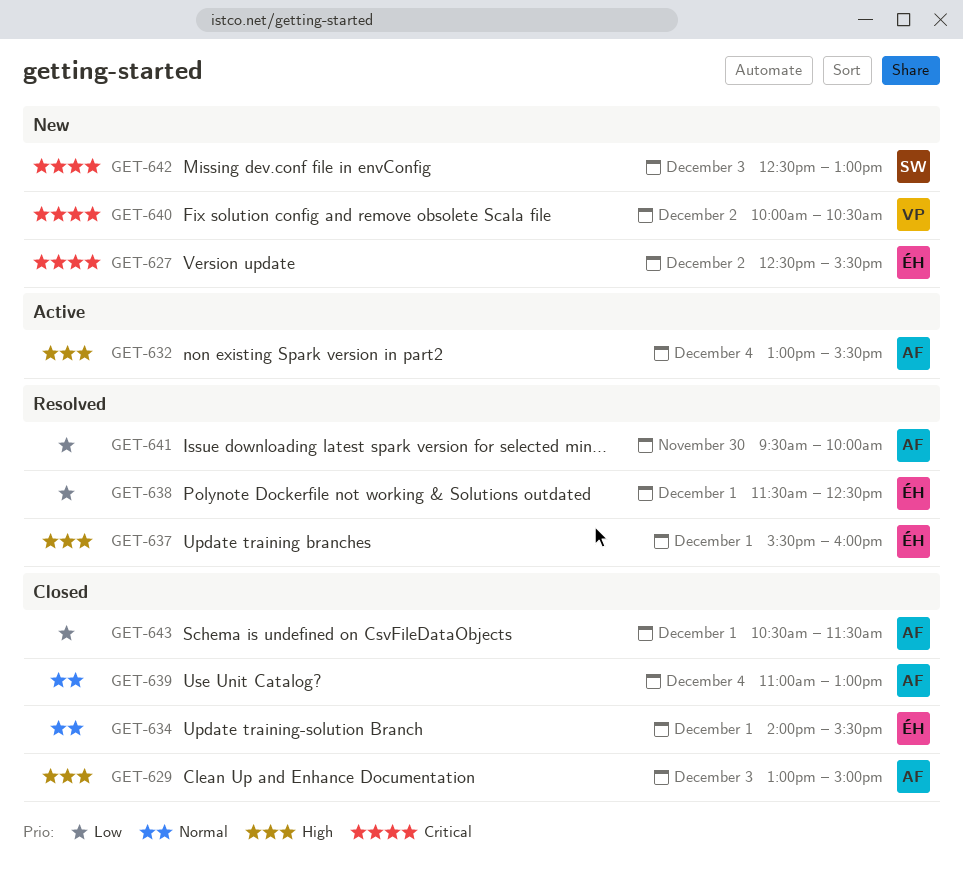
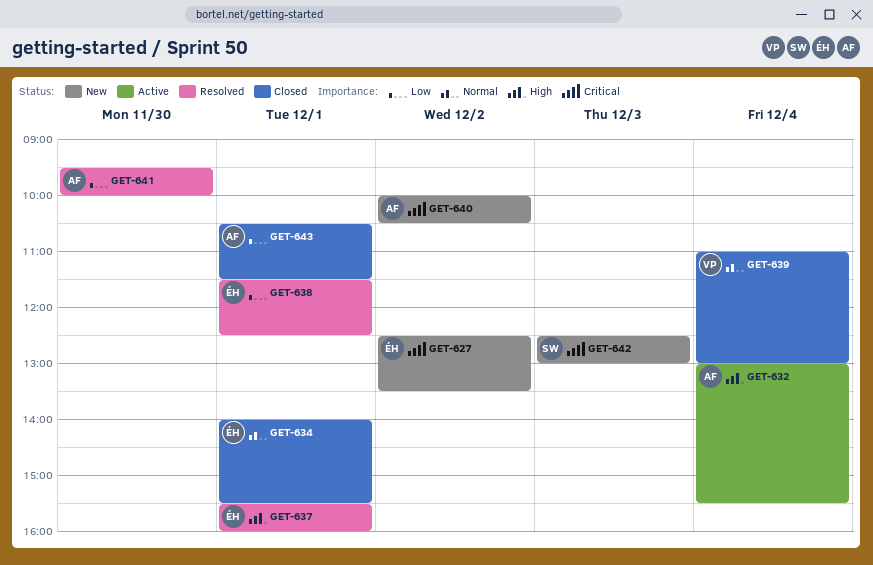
GET-627, ends: 15:30 -> 13:30
GET-629: present -> none
GET-639, owner: AF -> VP
GET-640, owner: VP -> AF

